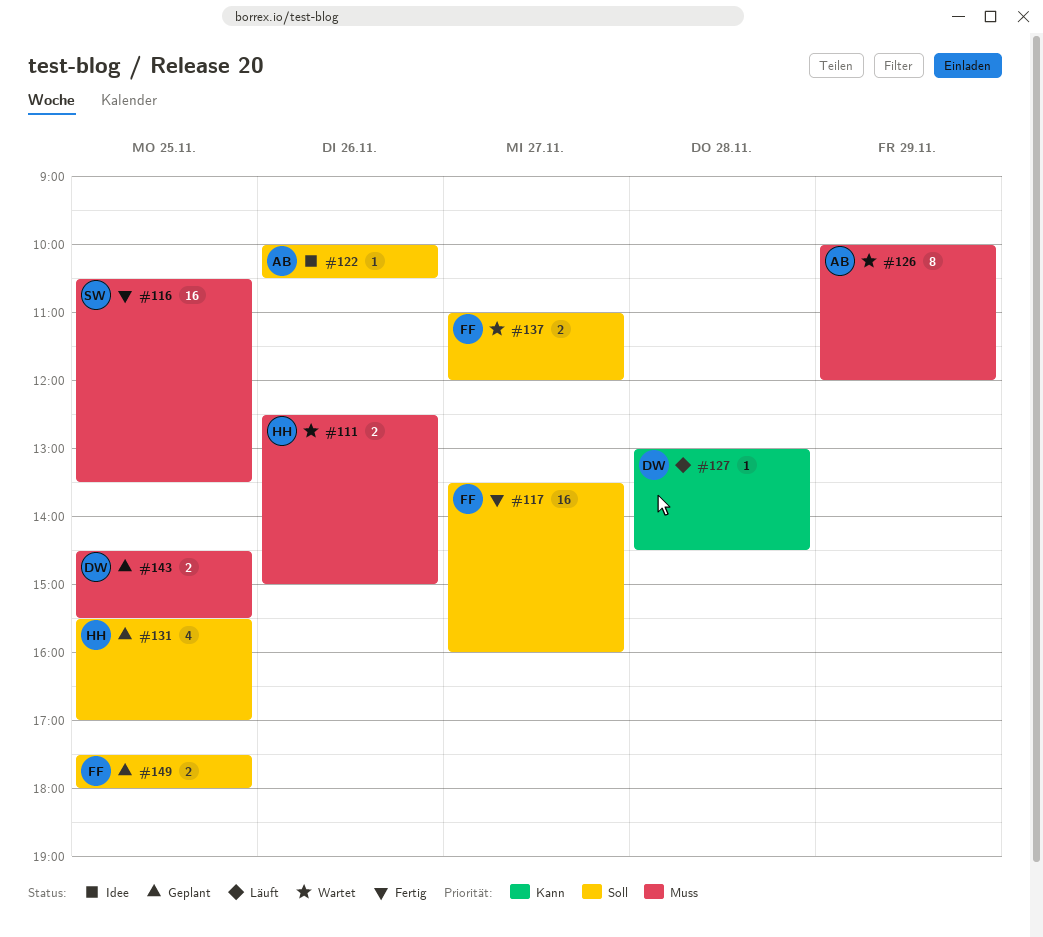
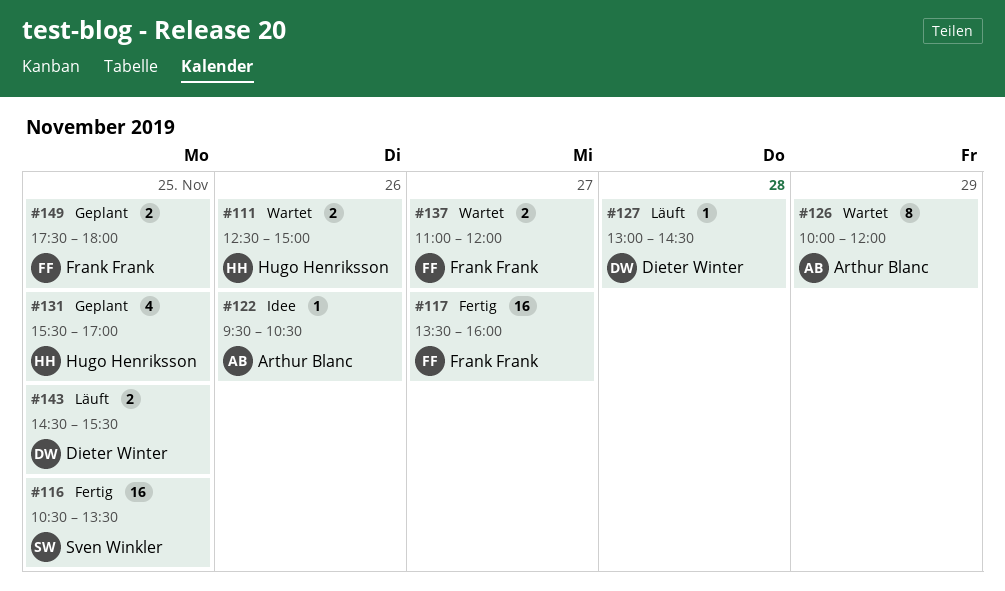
#122, begins: 10:00 -> 09:30
#143, status: Geplant -> Läuft

